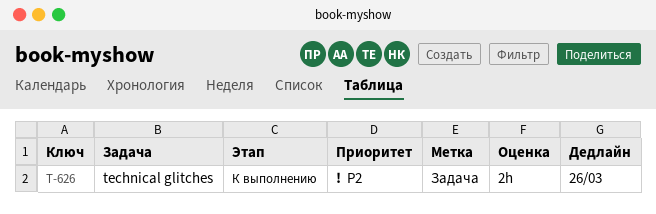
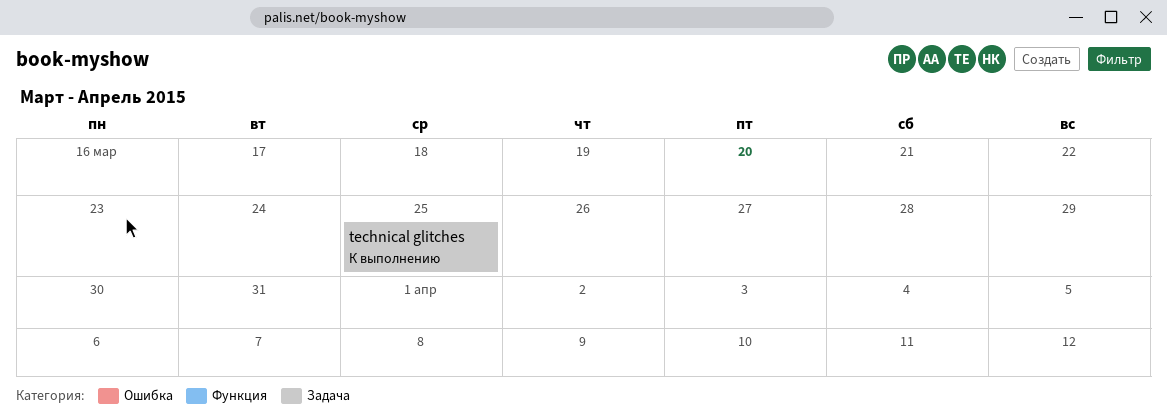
technical glitches, due: Mar 26 -> Mar 25

